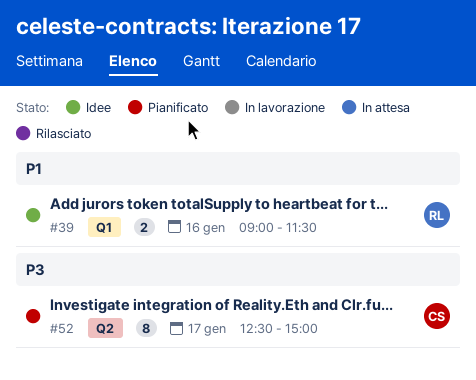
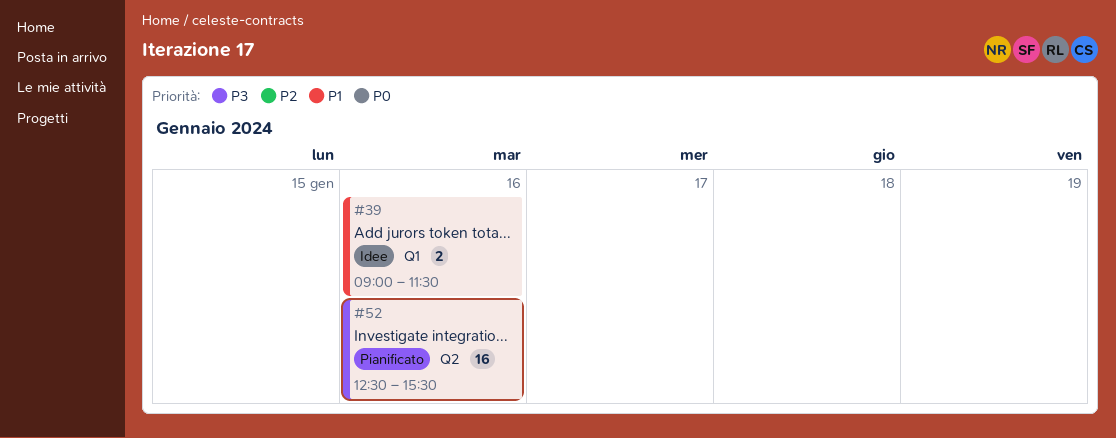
#52, estimate: 8 -> 16
#52, day: Jan 17 -> Jan 16
#52, ends: 15:00 -> 15:30

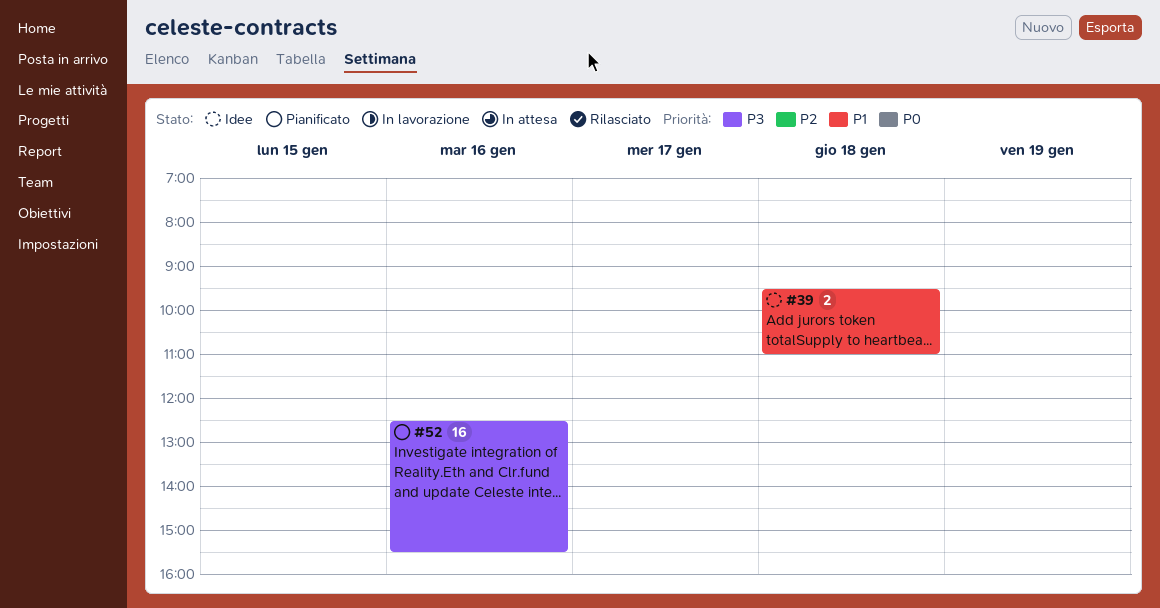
#39, day: Jan 16 -> Jan 18
#39, begins: 09:00 -> 09:30
#39, ends: 11:30 -> 11:00

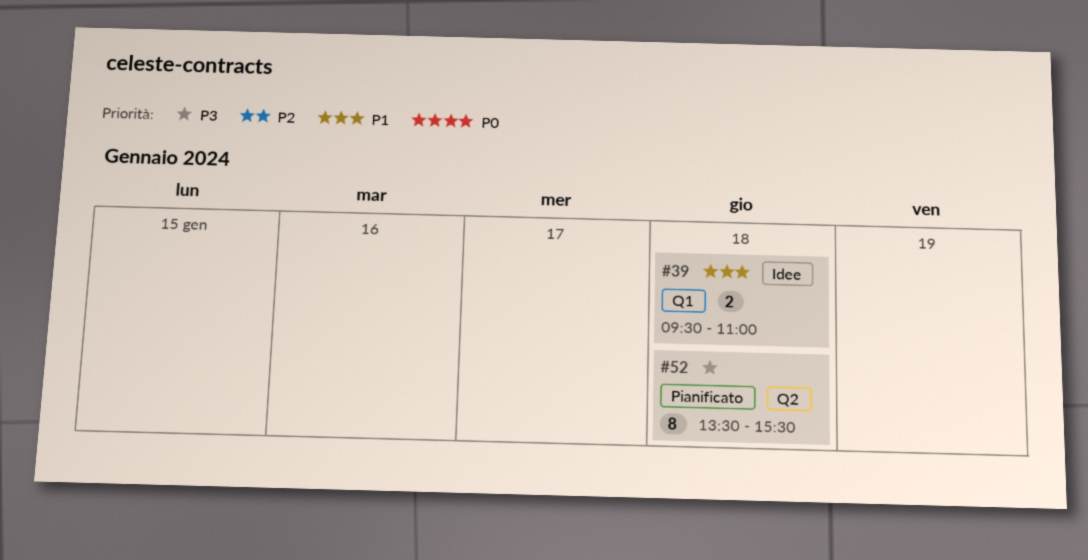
#52, estimate: 16 -> 8
#52, day: Jan 16 -> Jan 18
#52, begins: 12:30 -> 13:30

